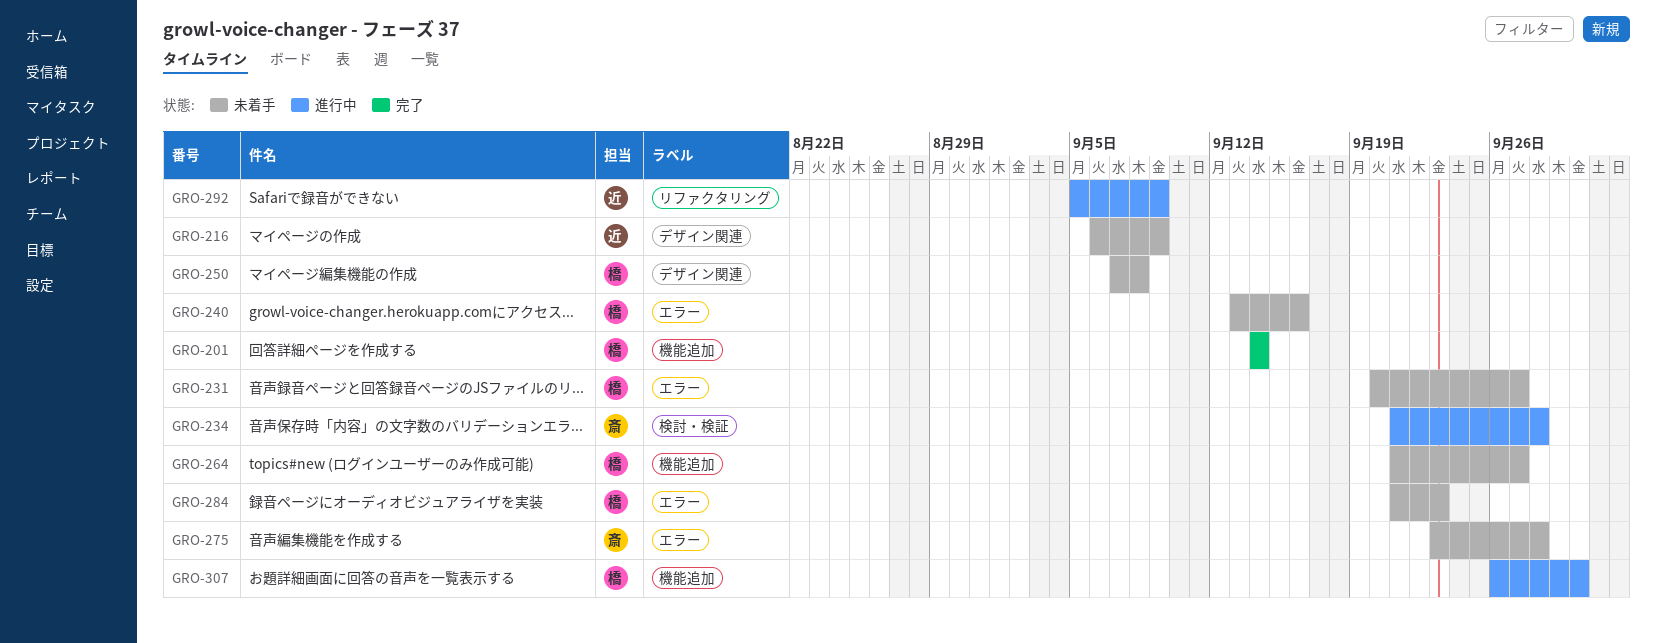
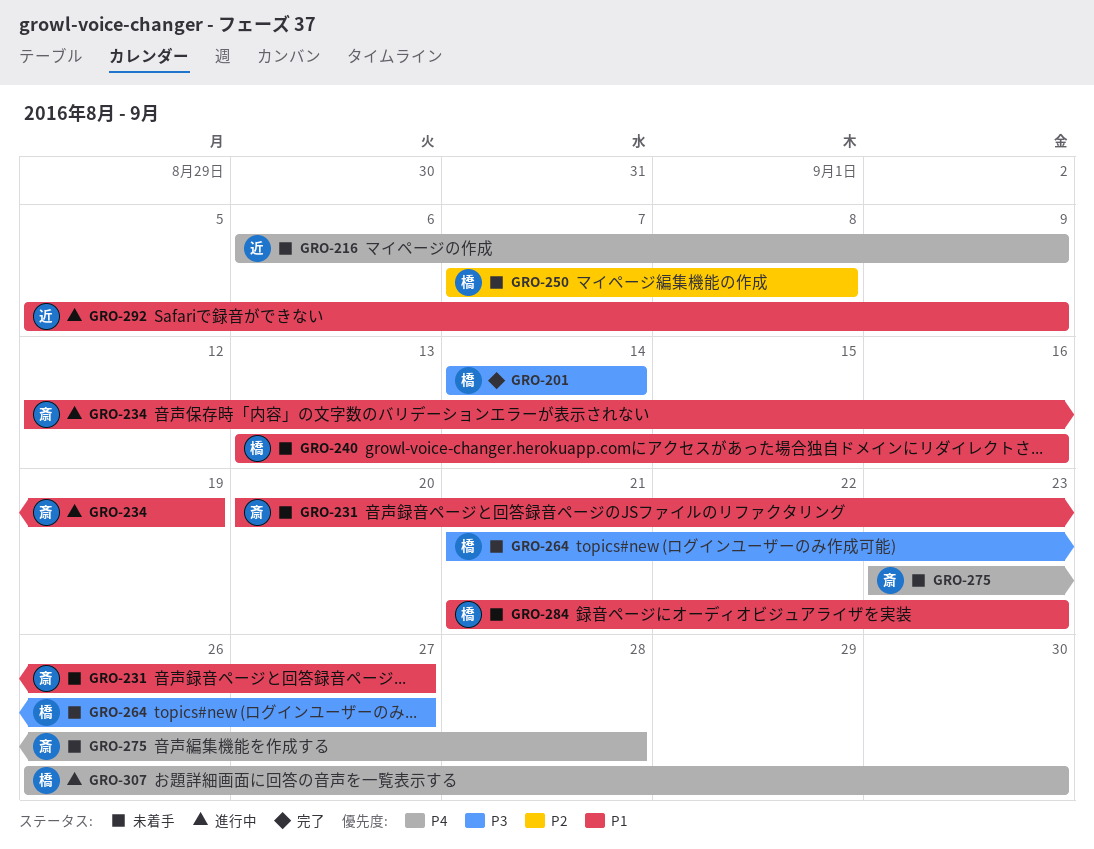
GRO-231, owner: 橋 -> 斎
GRO-234, start: Sep 21 -> Sep 12
GRO-234, due: Sep 28 -> Sep 19

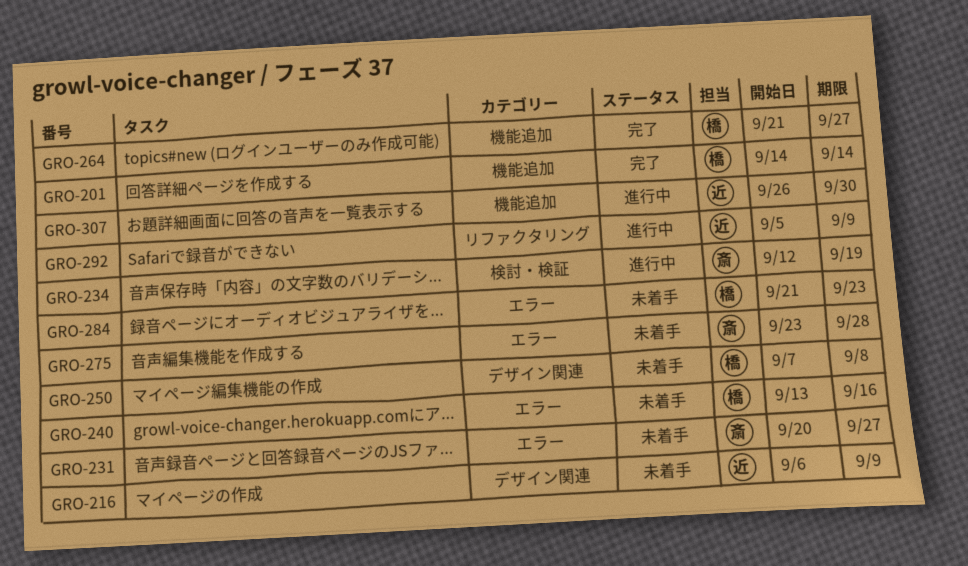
GRO-264, status: 未着手 -> 完了
GRO-307, owner: 橋 -> 近

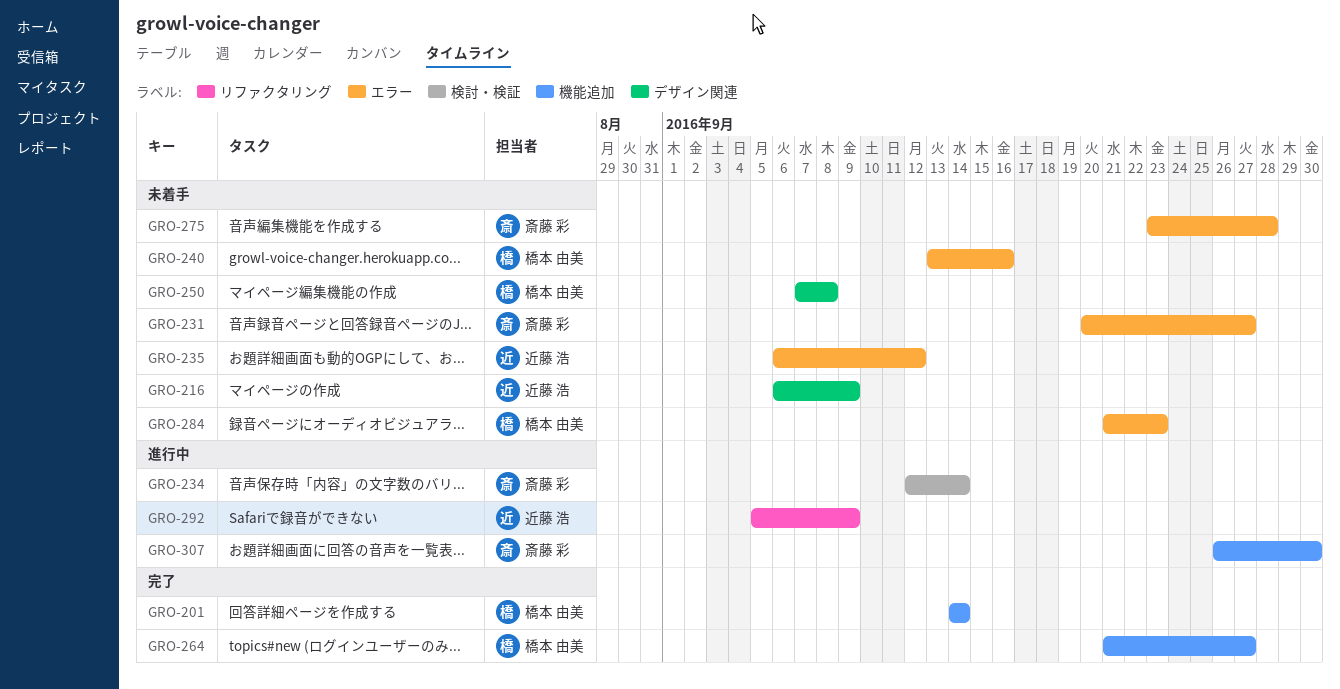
GRO-234, due: Sep 19 -> Sep 14
GRO-235: none -> present
GRO-307, owner: 近藤 浩 -> 斎藤 彩

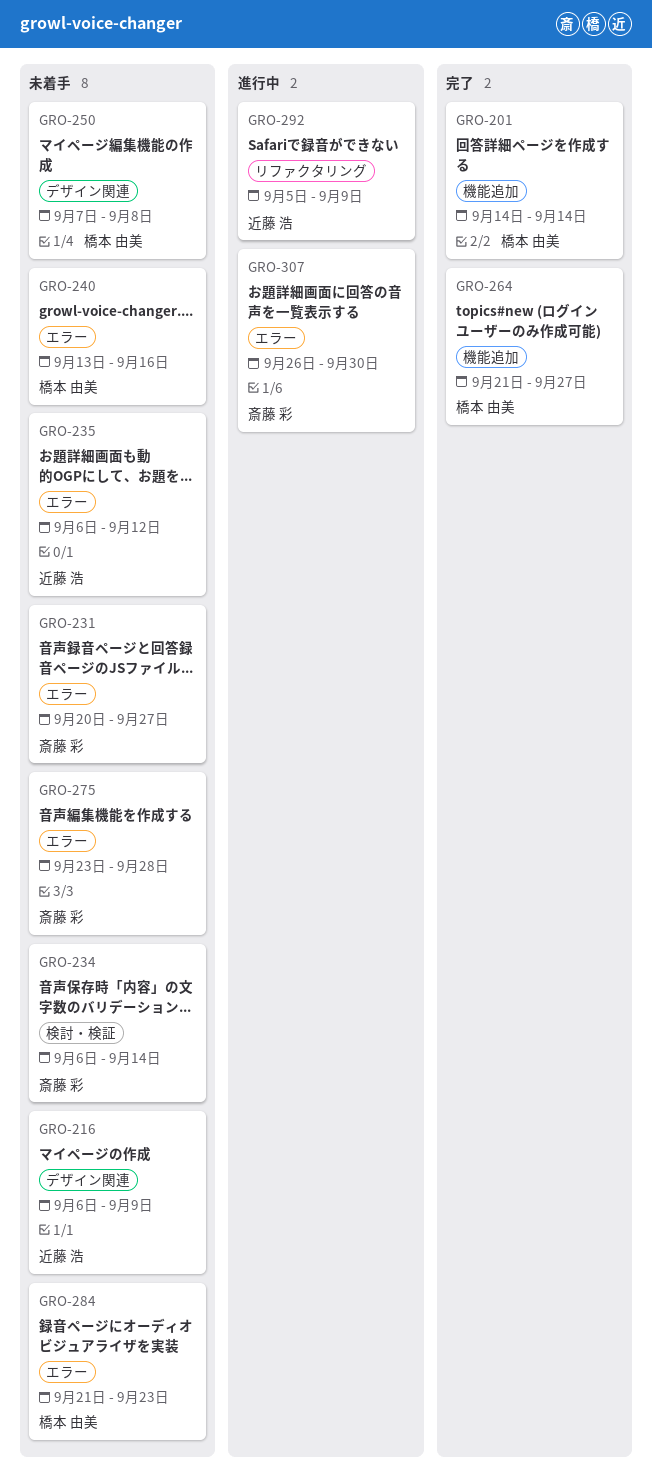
GRO-234, status: 進行中 -> 未着手
GRO-234, start: Sep 12 -> Sep 6
GRO-307, label: 機能追加 -> エラー

